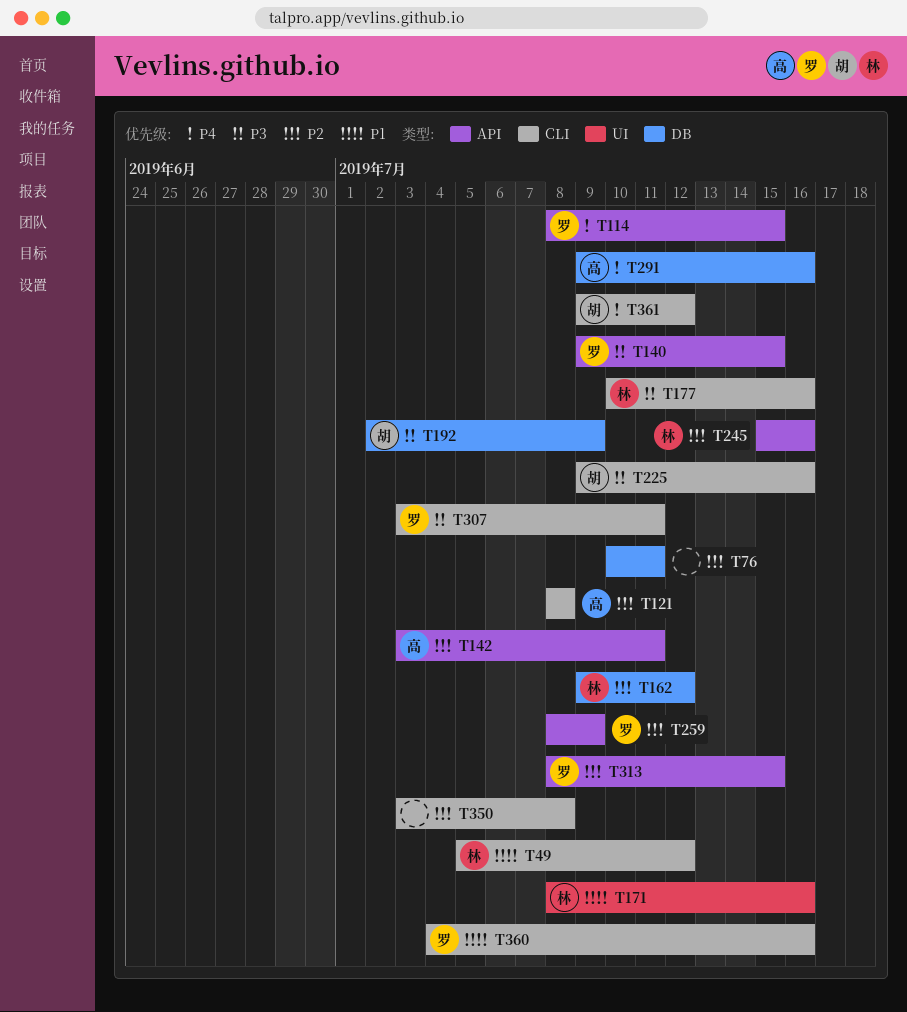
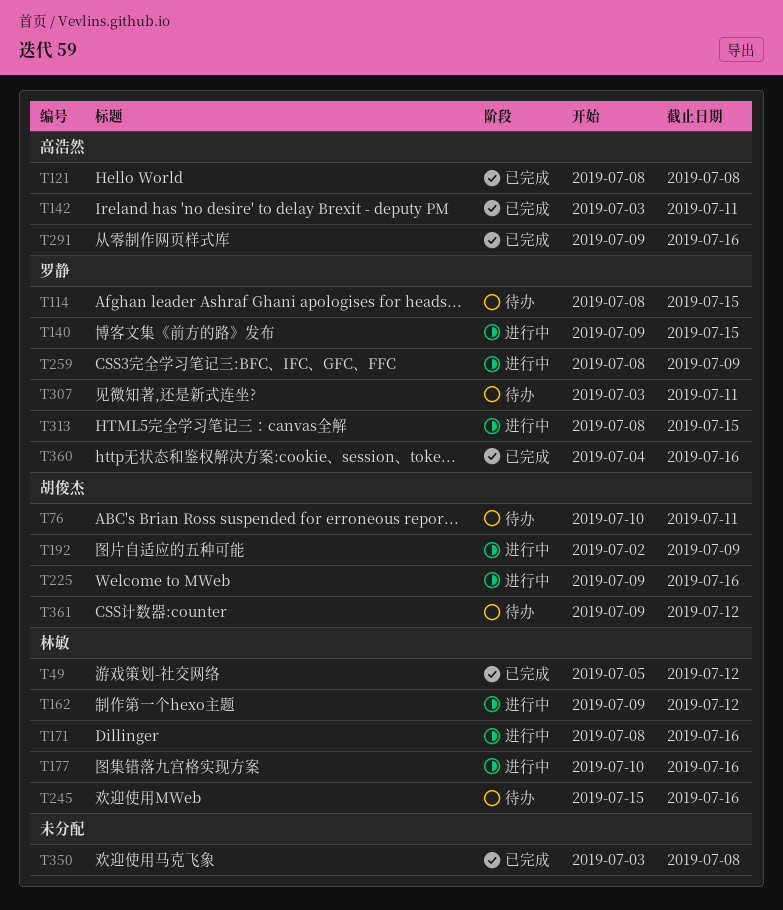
T76, owner: none -> 胡俊杰

